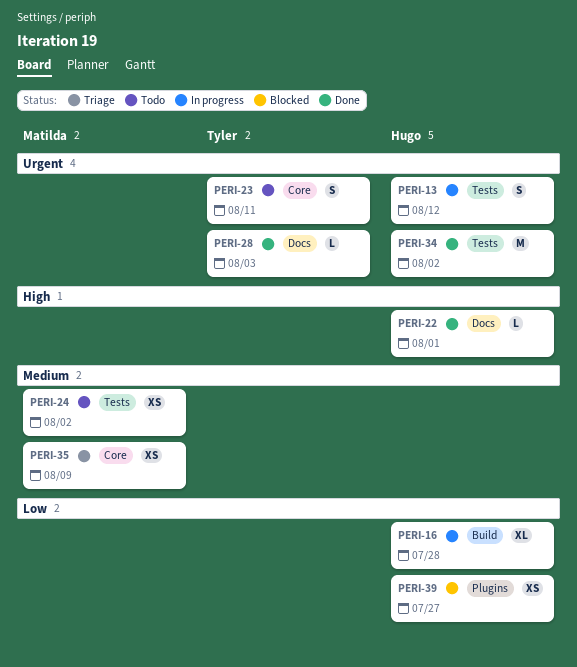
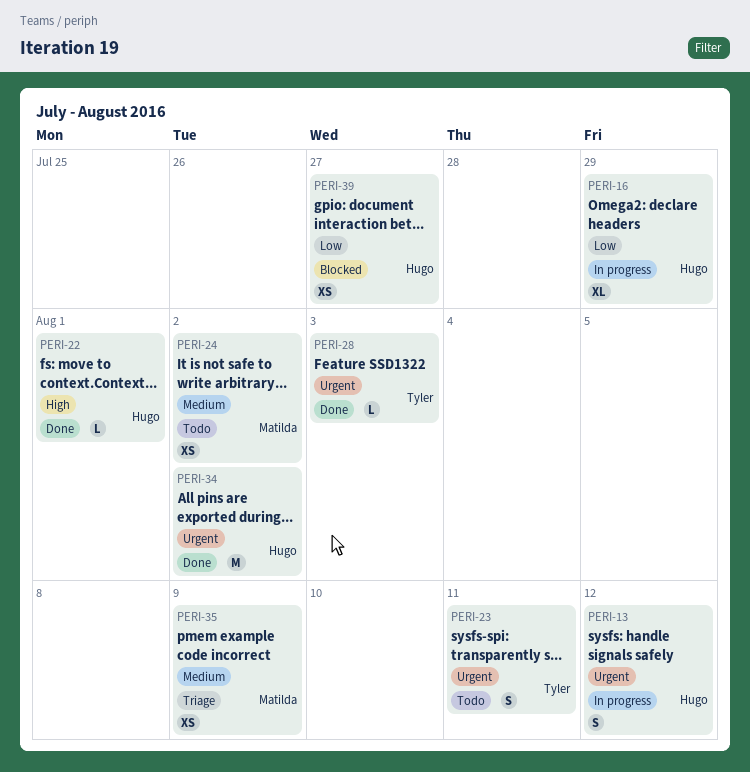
PERI-16, due: Jul 28 -> Jul 29

